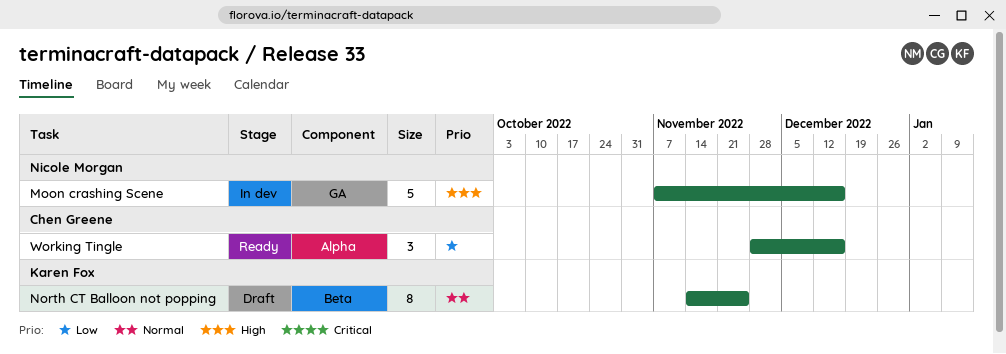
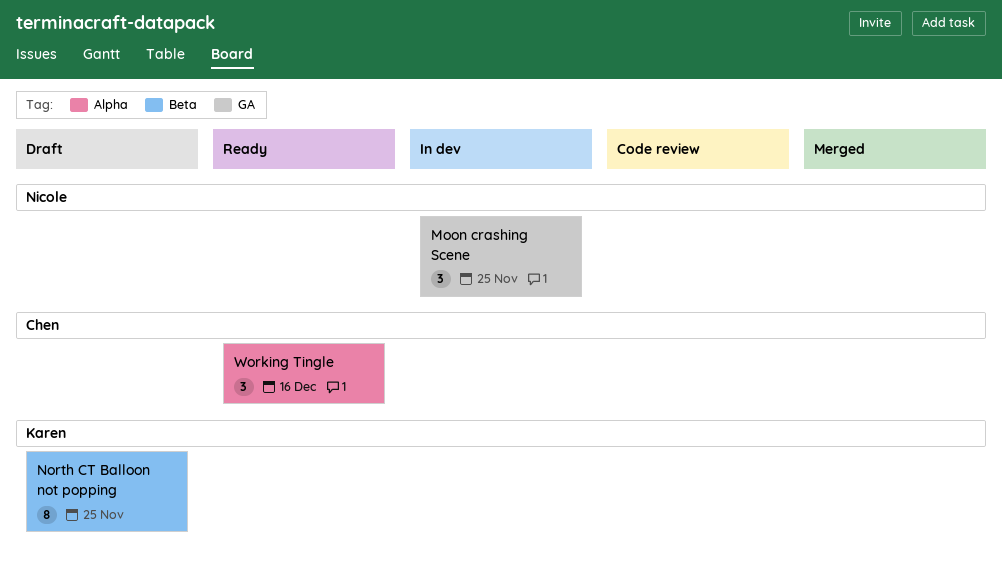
Moon crashing Scene, estimate: 5 -> 3
Moon crashing Scene, due: Dec 16 -> Nov 25

